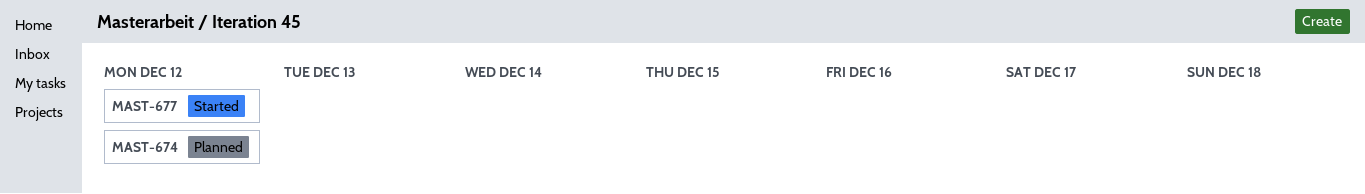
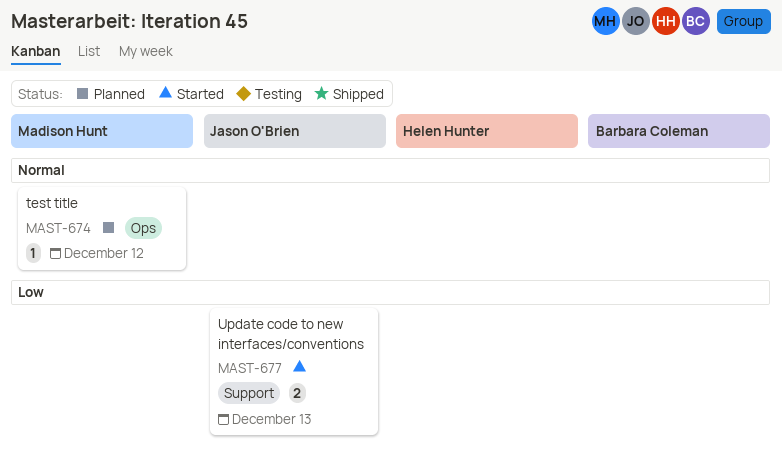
MAST-677, due: Dec 12 -> Dec 13

